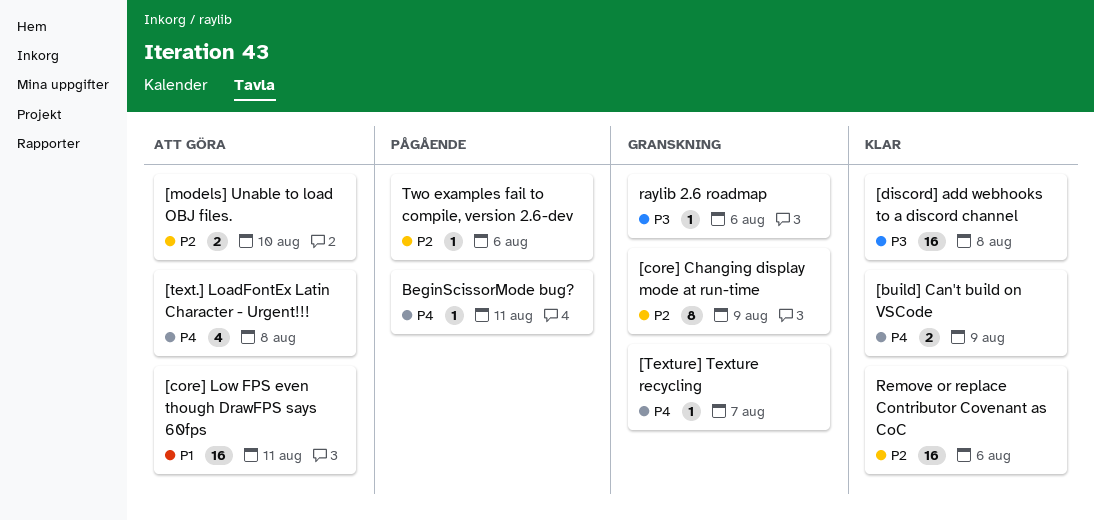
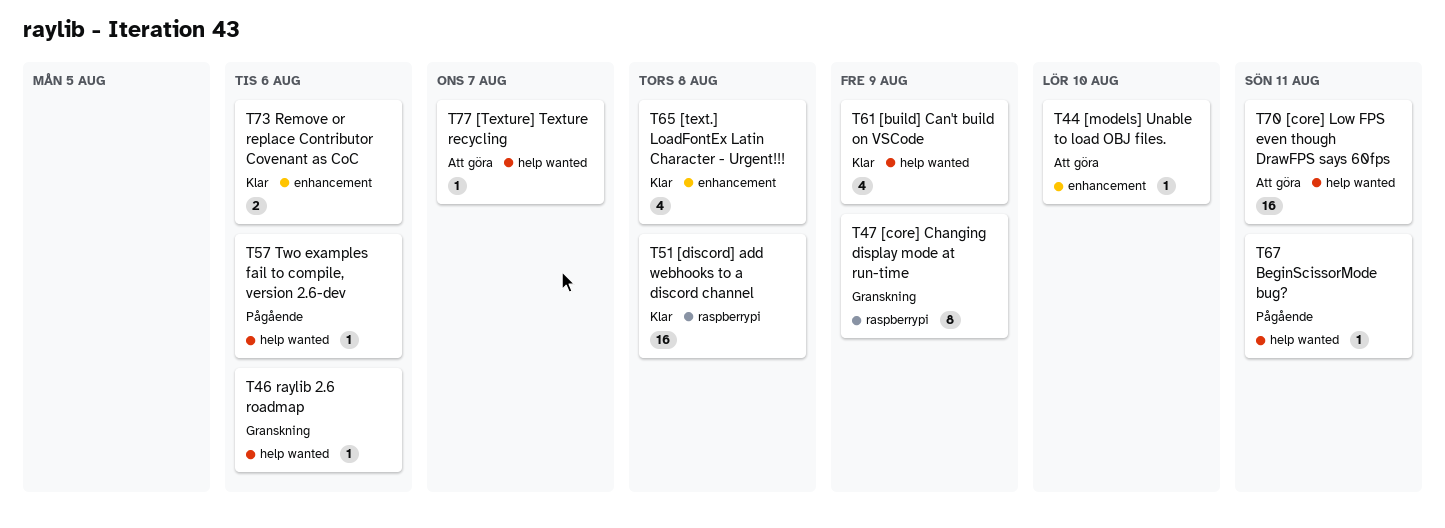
[build] Can't build on VSCode, estimate: 2 -> 4
[models] Unable to load OBJ files., estimate: 2 -> 1
[text.] LoadFontEx Latin Character - Urgent!!!, status: Att göra -> Klar
[Texture] Texture recycling, status: Granskning -> Att göra
Remove or replace Contributor Covenant as CoC, estimate: 16 -> 2

